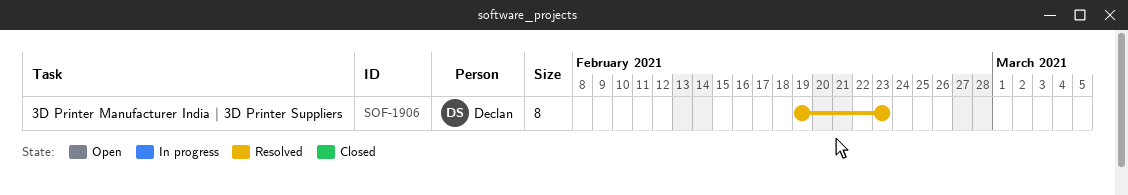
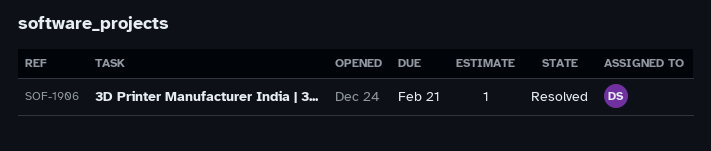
SOF-1906, estimate: 8 -> 1
SOF-1906, due: Feb 23 -> Feb 21

